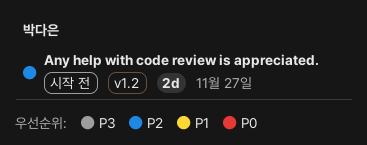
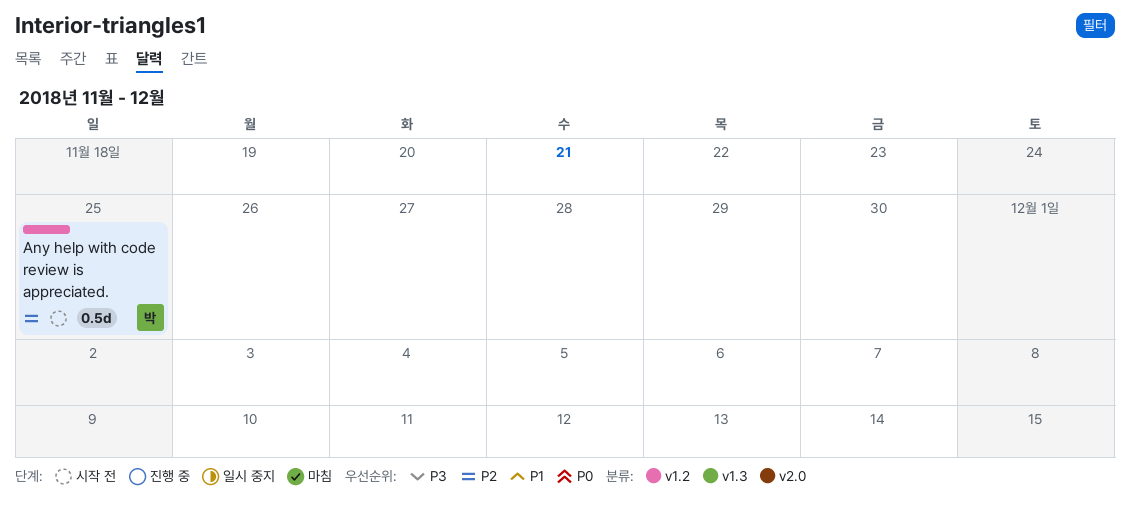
Any help with code review is appreciated., estimate: 2d -> 0.5d
Any help with code review is appreciated., due: Nov 27 -> Nov 25

